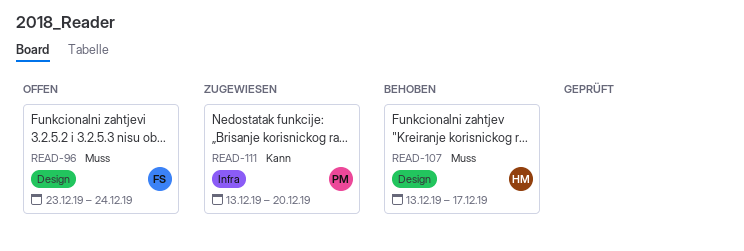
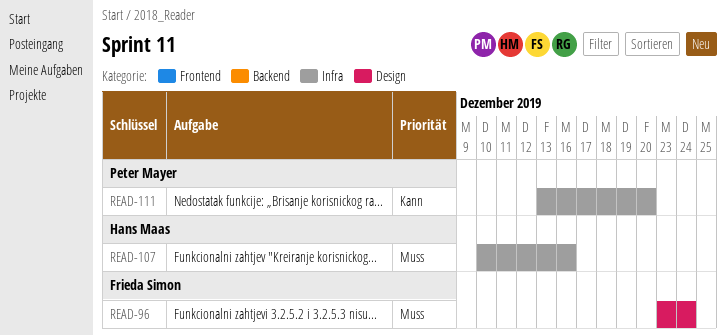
READ-107, label: Design -> Infra
READ-107, start: Dec 13 -> Dec 10
READ-107, due: Dec 17 -> Dec 16

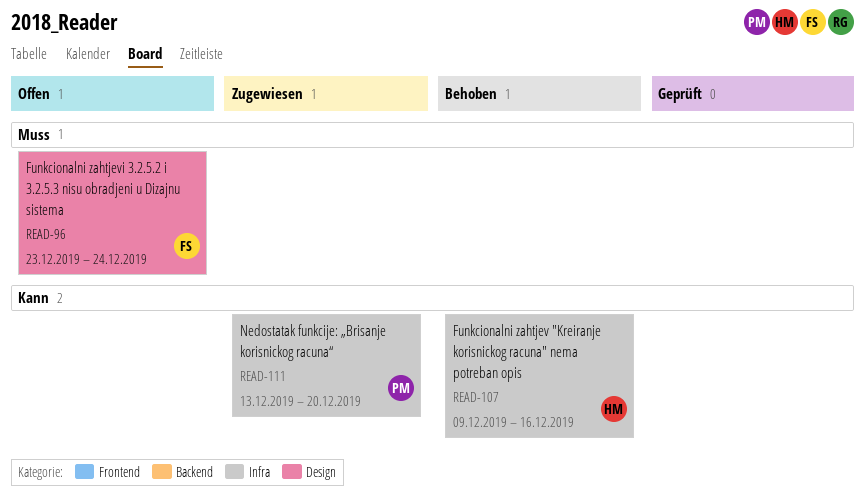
READ-107, priority: Muss -> Kann
READ-107, start: Dec 10 -> Dec 9

